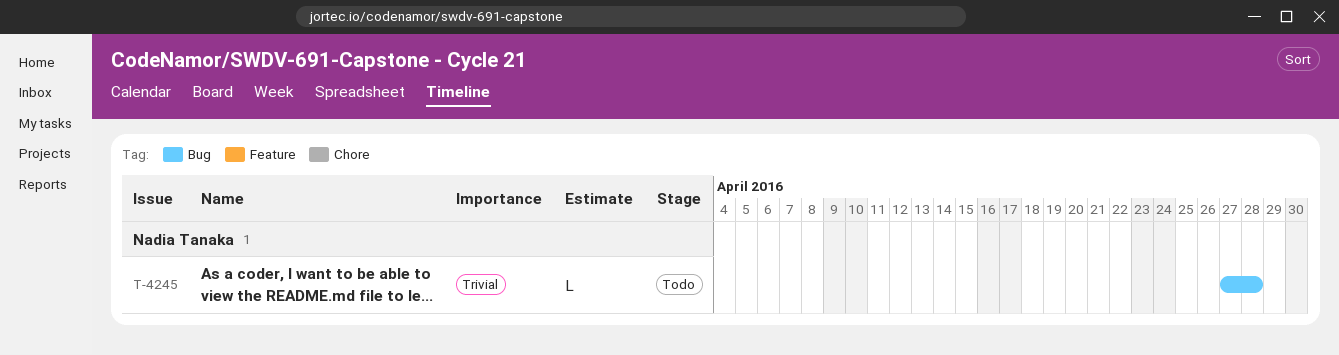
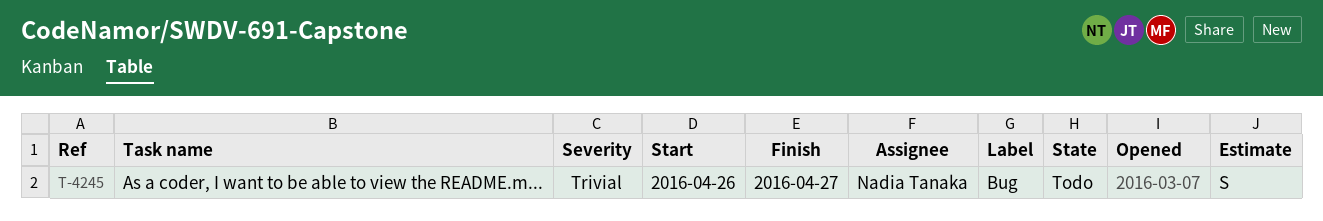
T-4245, estimate: L -> S
T-4245, start: Apr 27 -> Apr 26
T-4245, due: Apr 28 -> Apr 27

